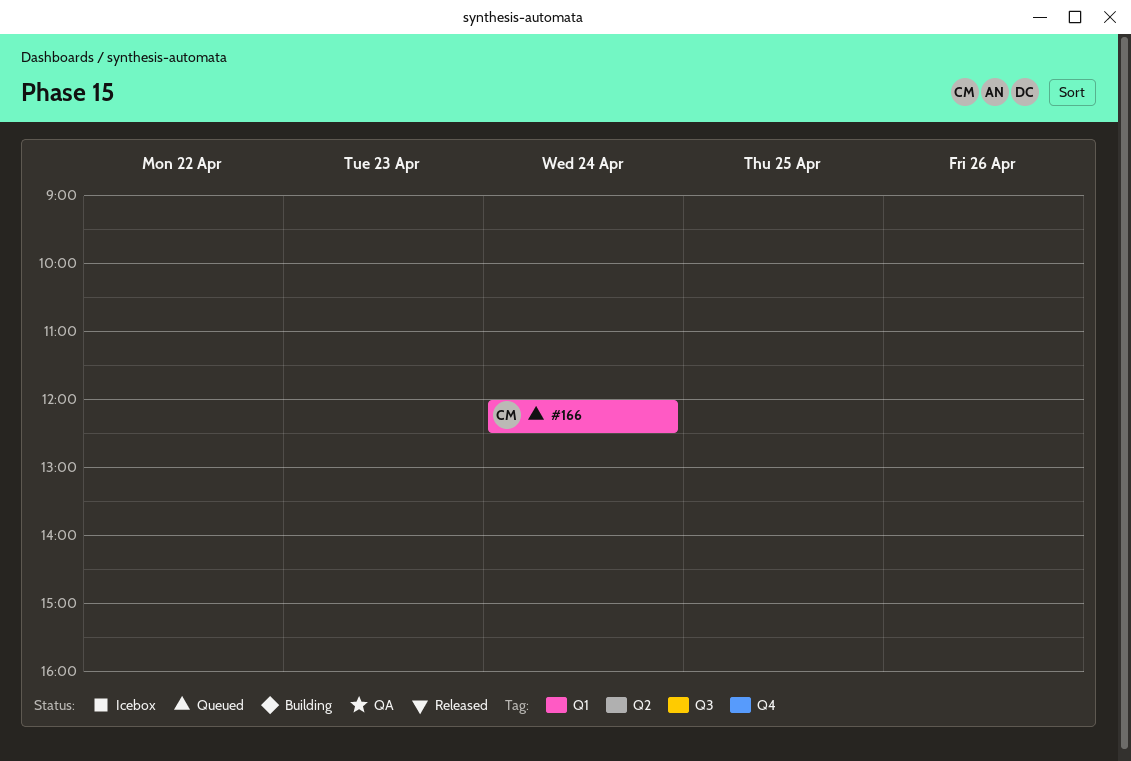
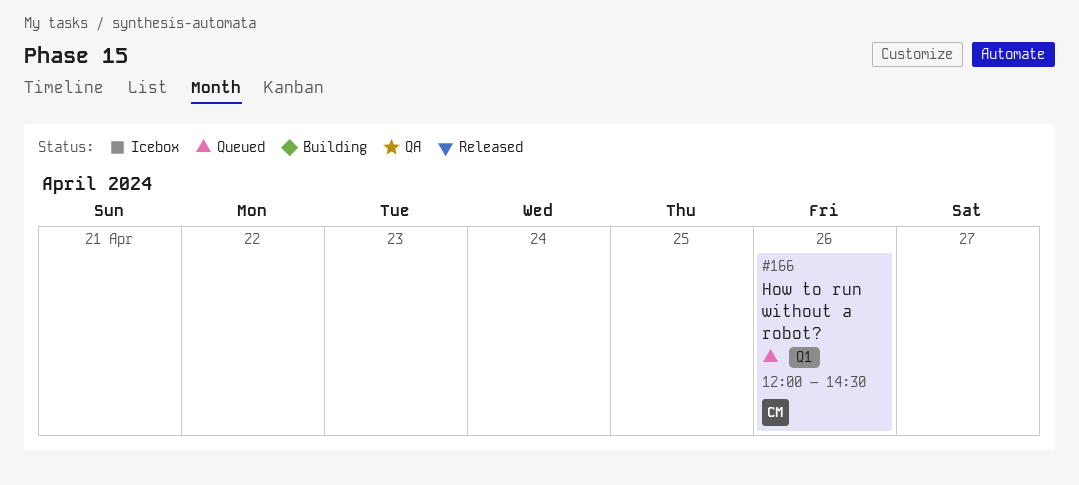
#166, day: Apr 24 -> Apr 26
#166, ends: 12:30 -> 14:30

